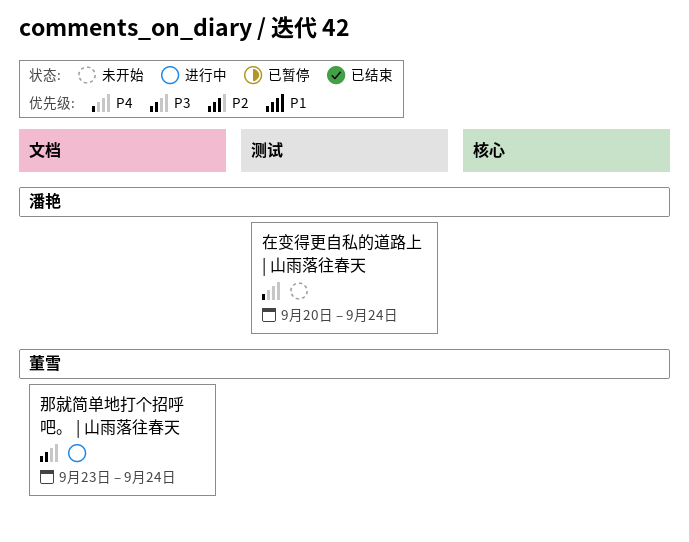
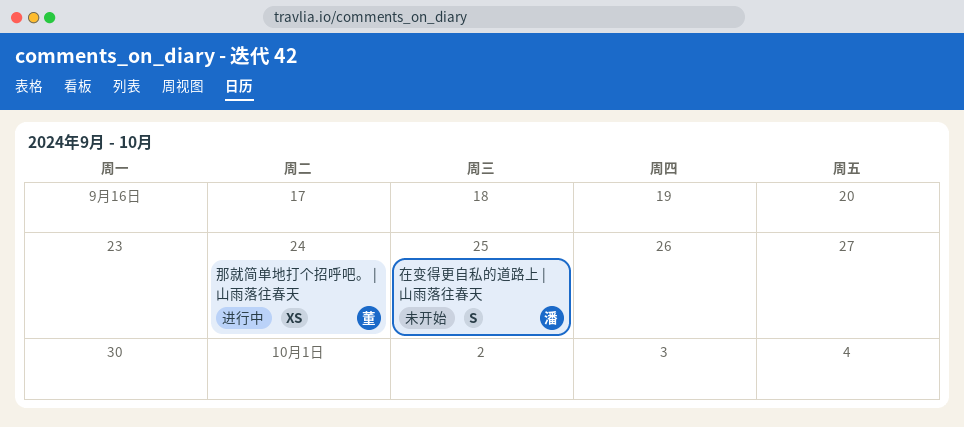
在变得更自私的道路上 | 山雨落往春天, due: Sep 24 -> Sep 25

